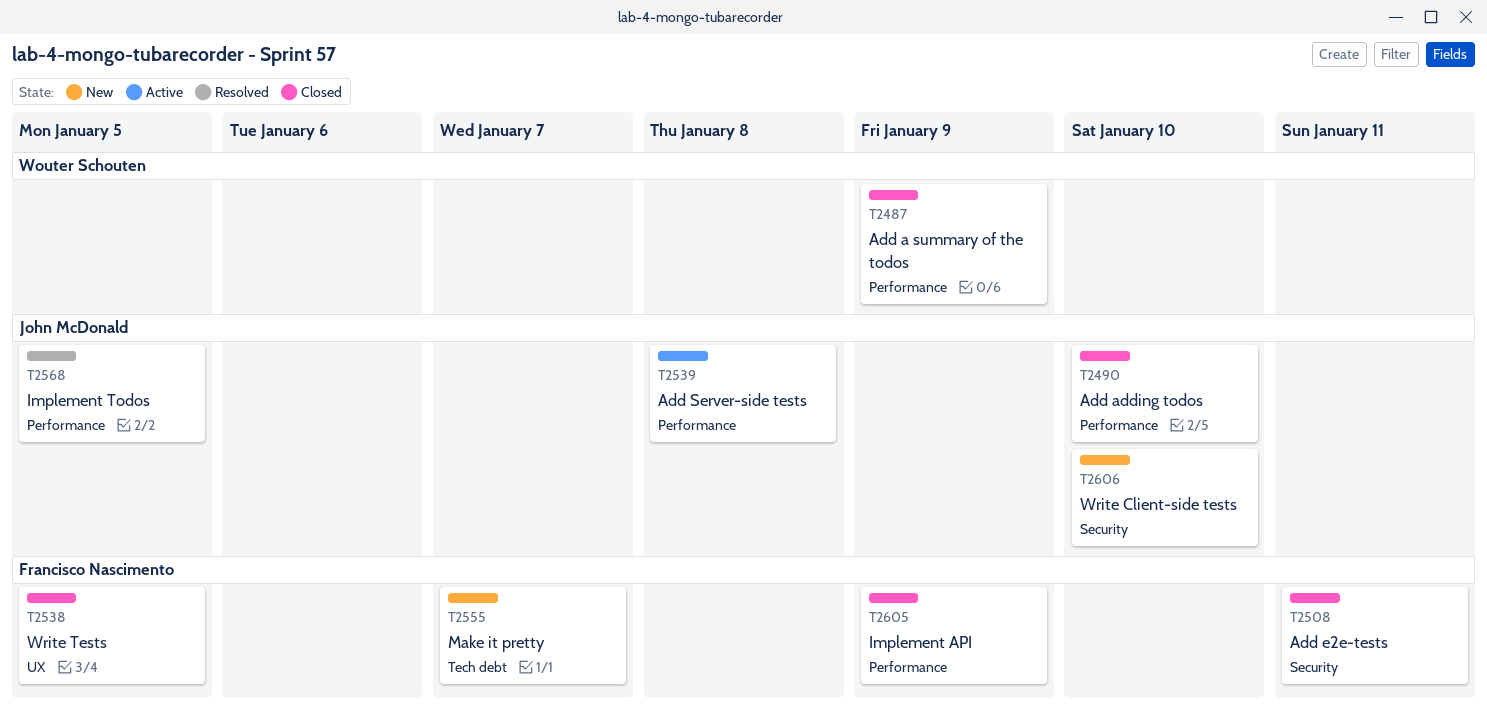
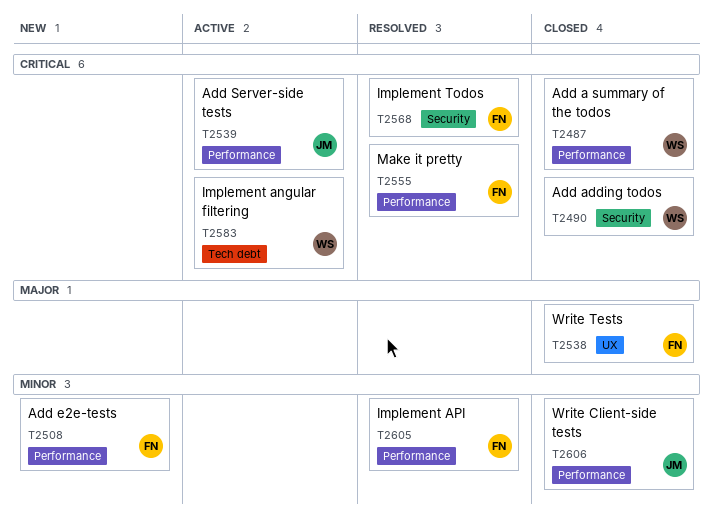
T2490, owner: John McDonald -> Wouter Schouten
T2490, label: Performance -> Security
T2508, status: Closed -> New
T2508, label: Security -> Performance
T2555, status: New -> Resolved
T2555, label: Tech debt -> Performance
T2568, owner: John McDonald -> Francisco Nascimento
T2568, label: Performance -> Security
T2583: none -> present
T2605, status: Closed -> Resolved
T2606, status: New -> Closed
T2606, label: Security -> Performance

